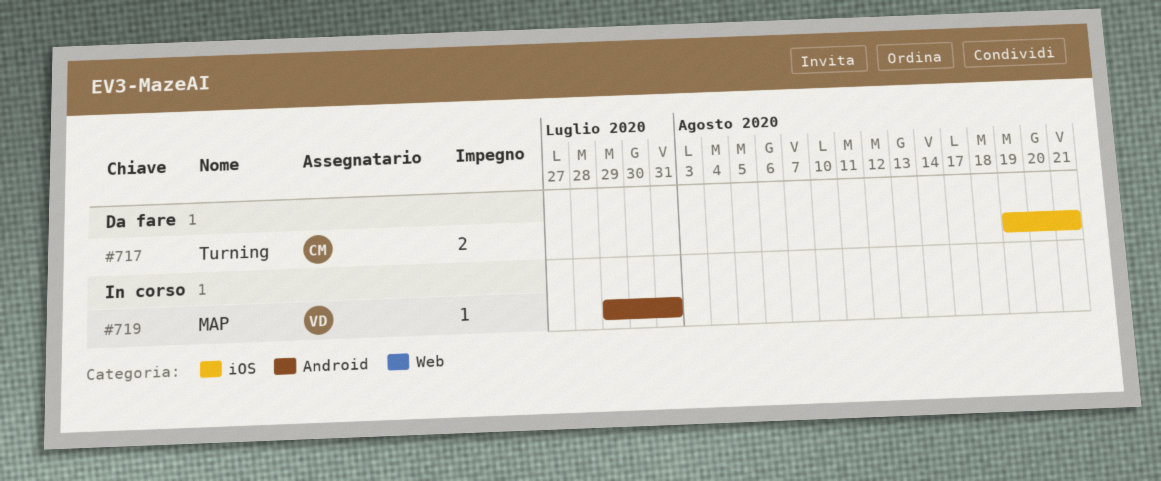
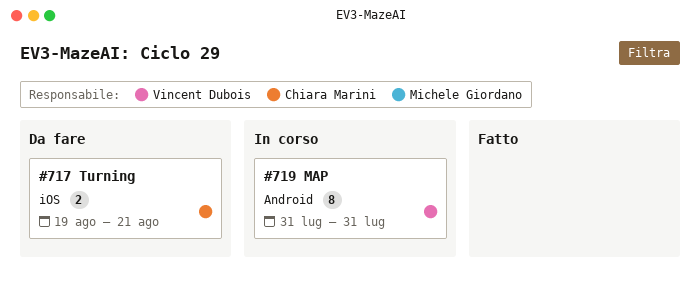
#719, estimate: 1 -> 8
#719, start: Jul 29 -> Jul 31

